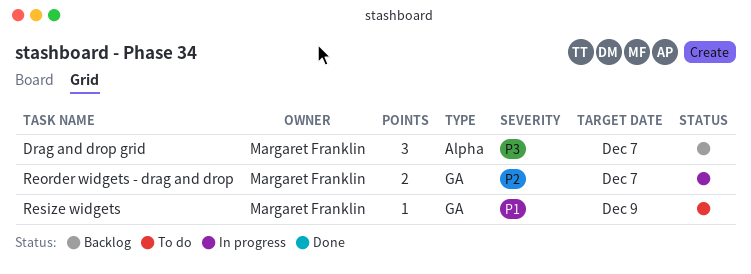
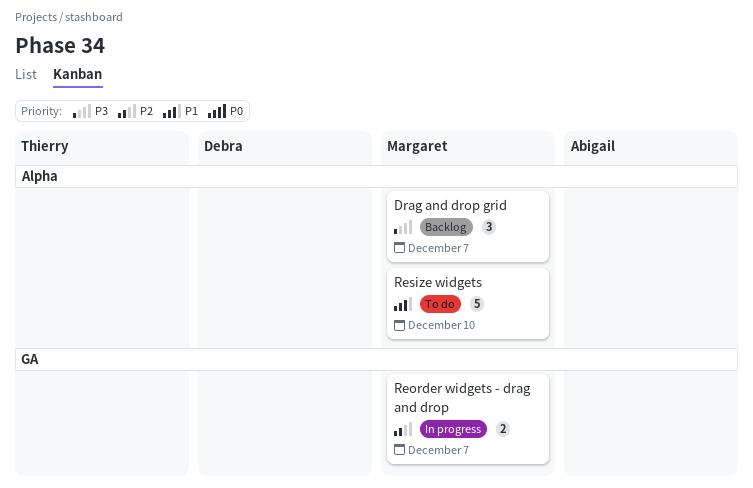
Resize widgets, label: GA -> Alpha
Resize widgets, estimate: 1 -> 5
Resize widgets, due: Dec 9 -> Dec 10

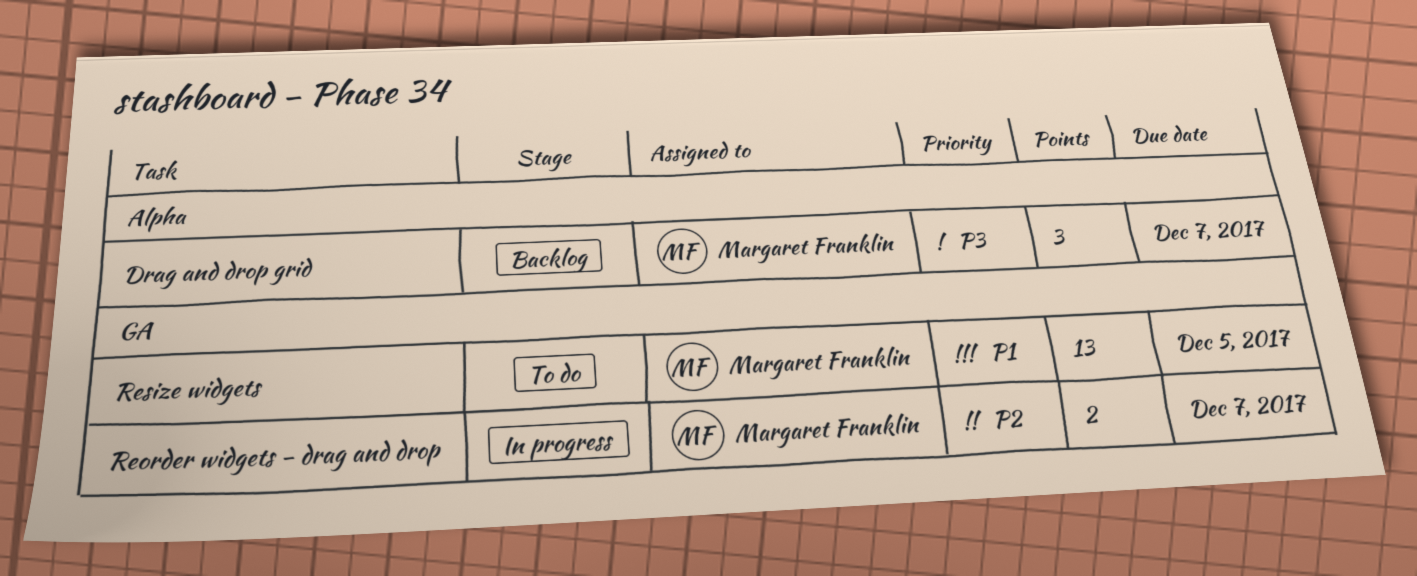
Resize widgets, label: Alpha -> GA
Resize widgets, estimate: 5 -> 13
Resize widgets, due: Dec 10 -> Dec 5

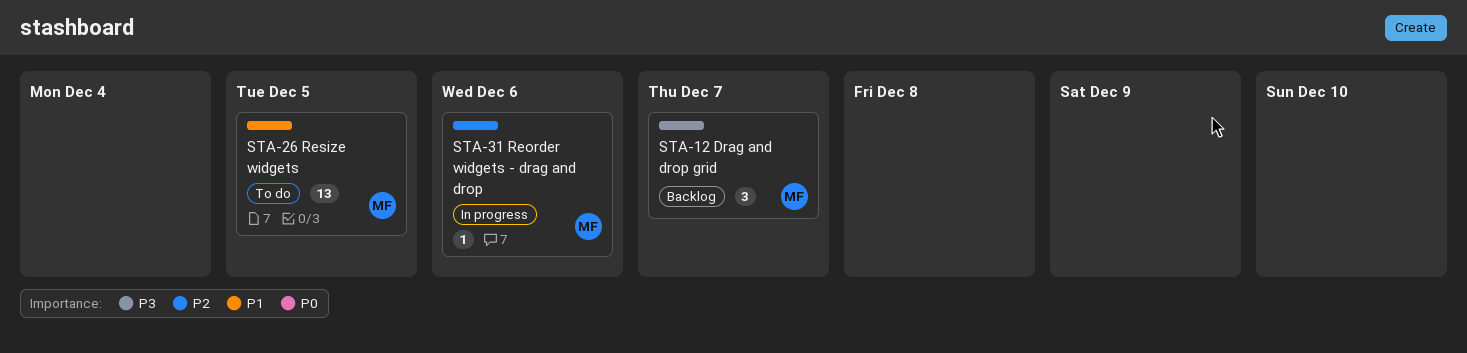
Reorder widgets - drag and drop, estimate: 2 -> 1
Reorder widgets - drag and drop, due: Dec 7 -> Dec 6

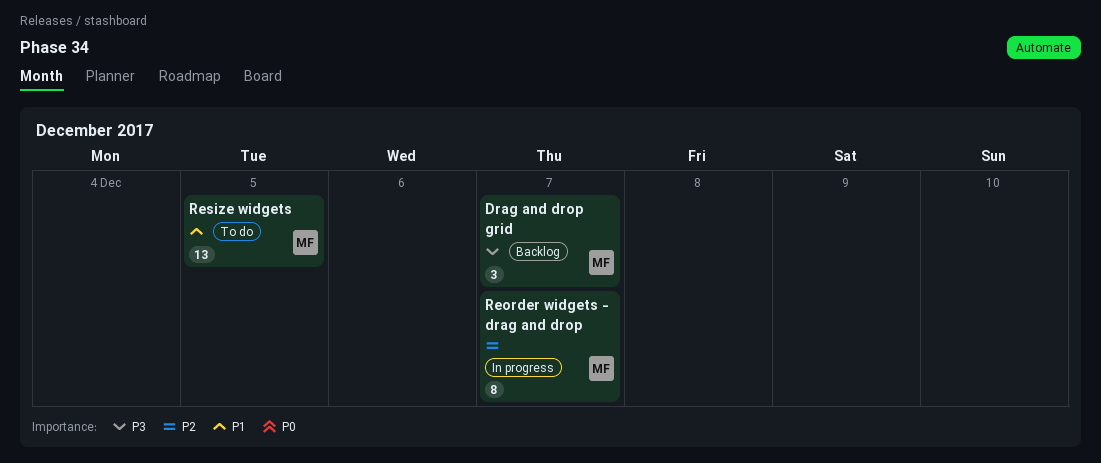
Reorder widgets - drag and drop, estimate: 1 -> 8
Reorder widgets - drag and drop, due: Dec 6 -> Dec 7

